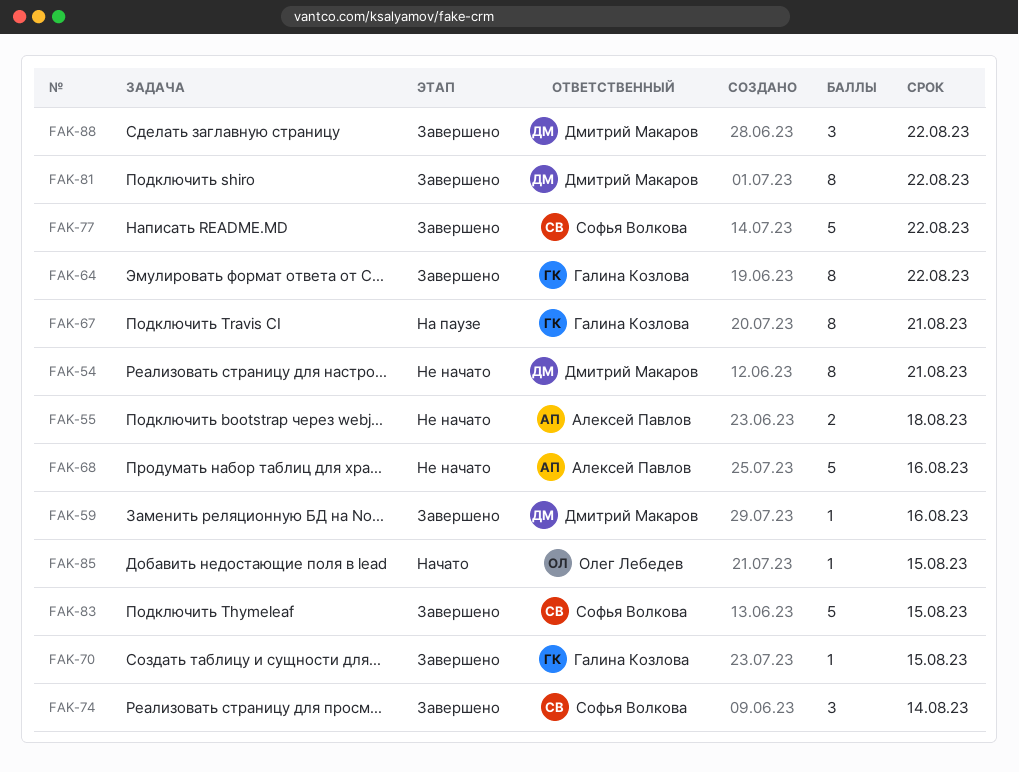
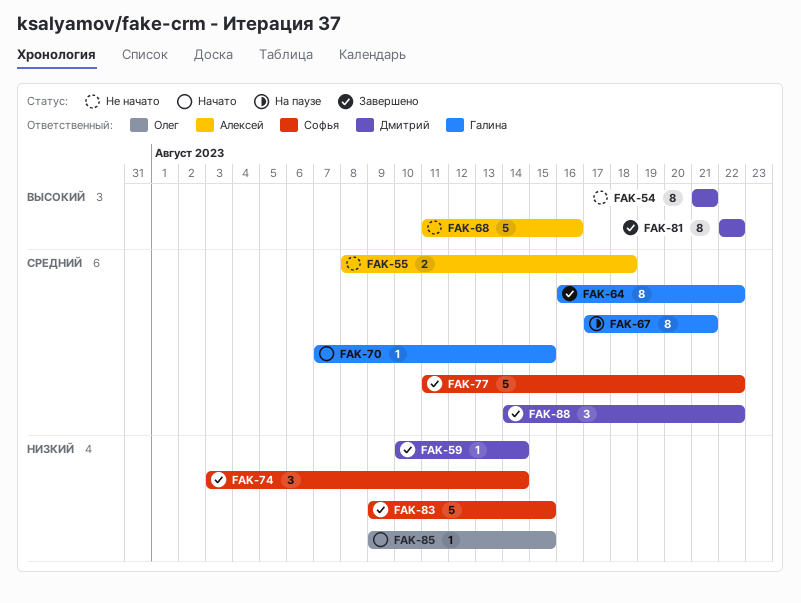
FAK-59, due: Aug 16 -> Aug 14
FAK-70, status: Завершено -> Начато

